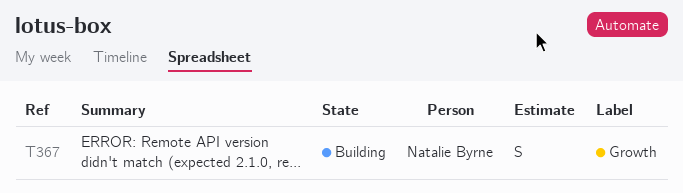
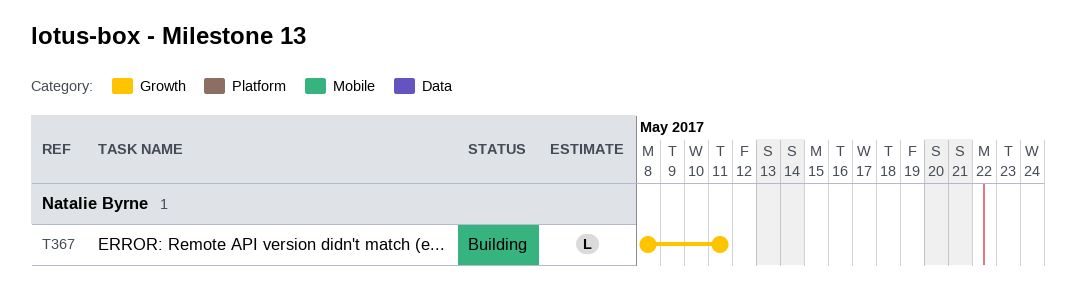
T367, estimate: S -> L

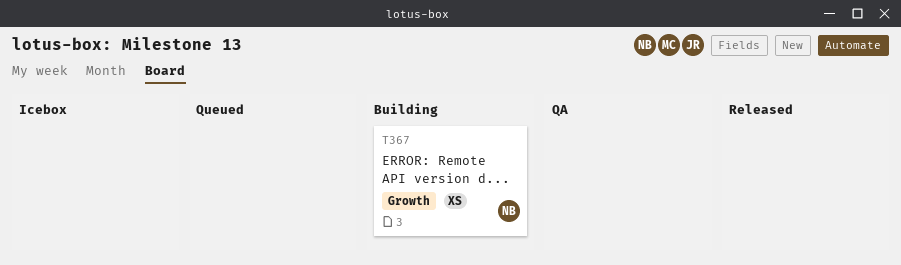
T367, estimate: L -> XS

